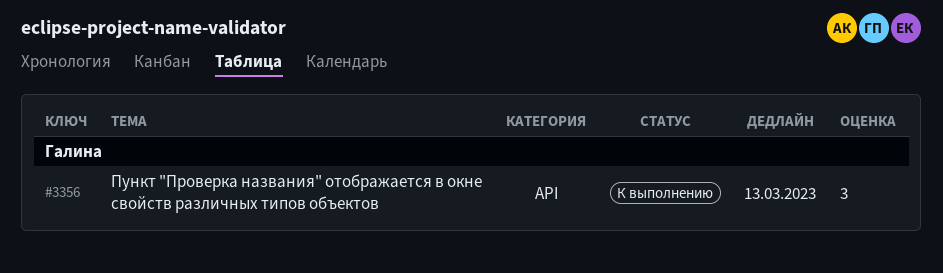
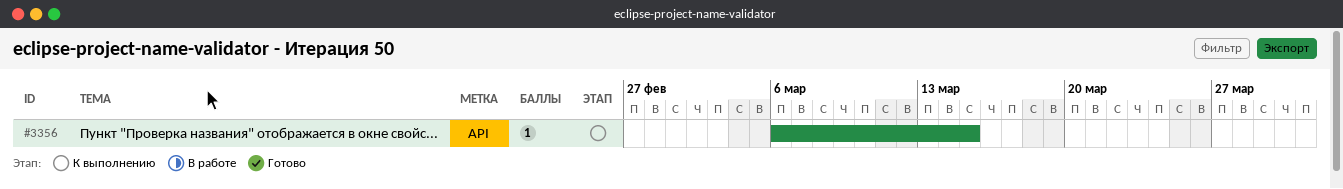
#3356, estimate: 3 -> 1
#3356, due: Mar 13 -> Mar 15

